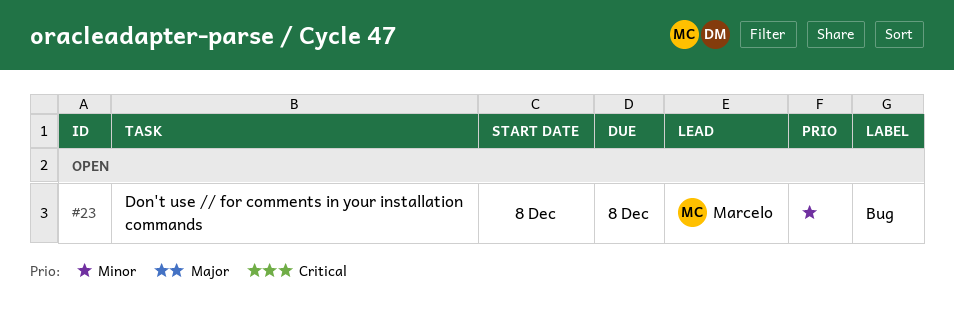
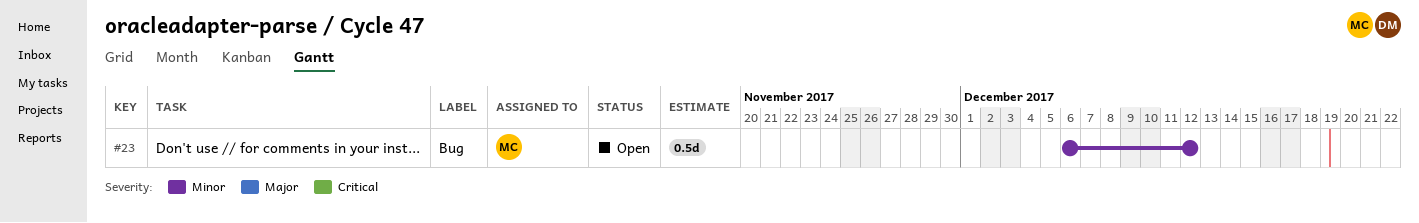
#23, start: Dec 8 -> Dec 6
#23, due: Dec 8 -> Dec 12

